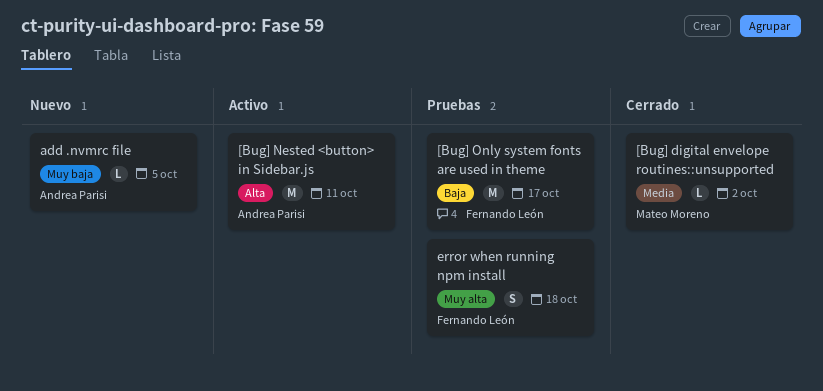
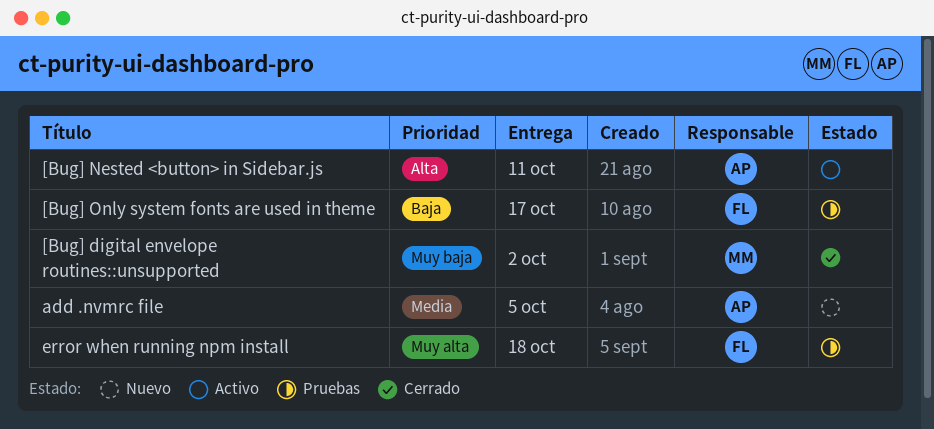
[Bug] digital envelope routines::unsupported, priority: Media -> Muy baja
add .nvmrc file, priority: Muy baja -> Media

